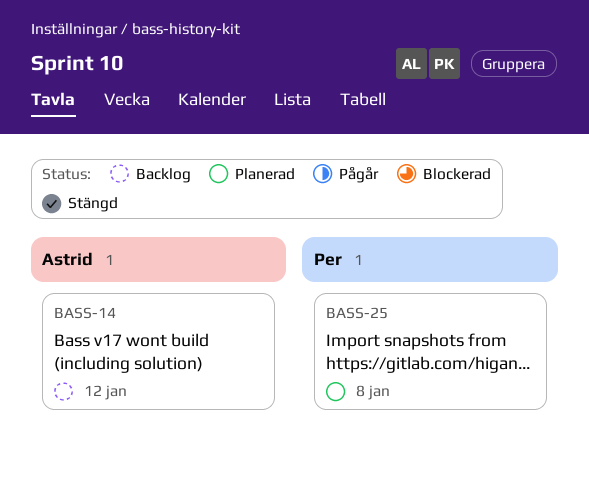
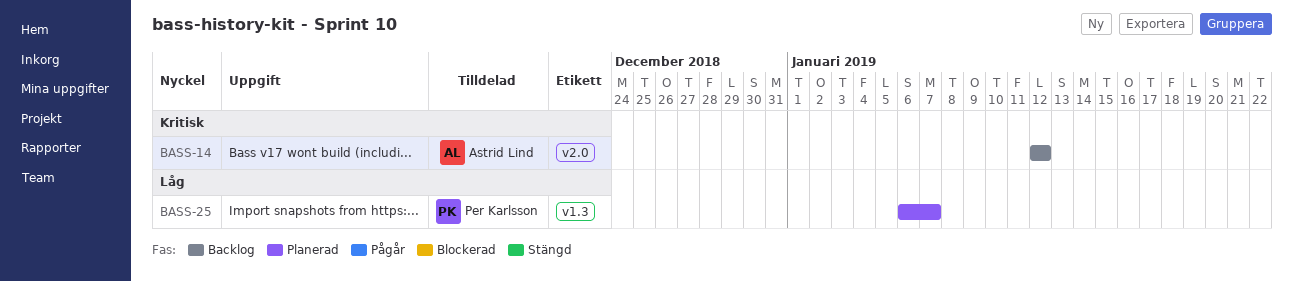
BASS-25, due: Jan 8 -> Jan 7

